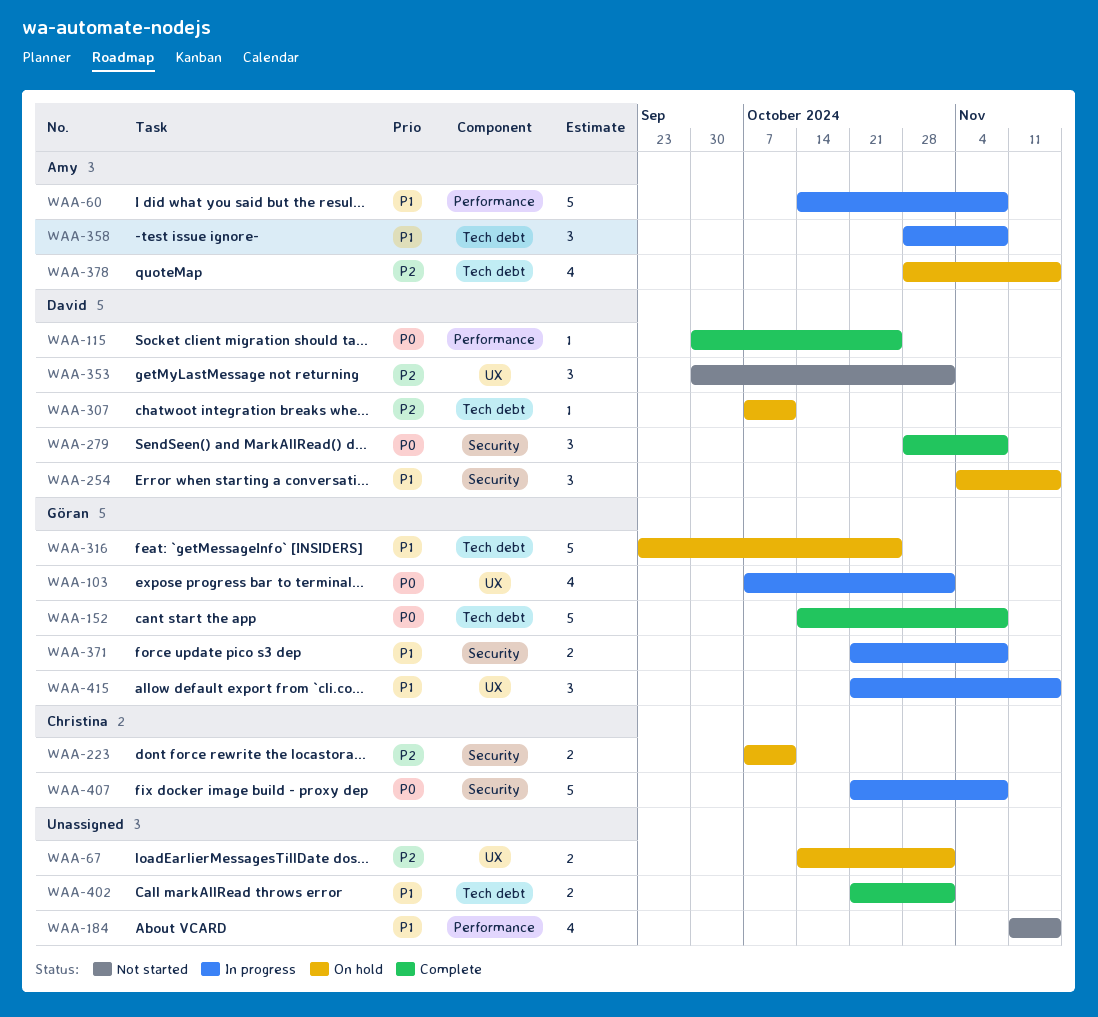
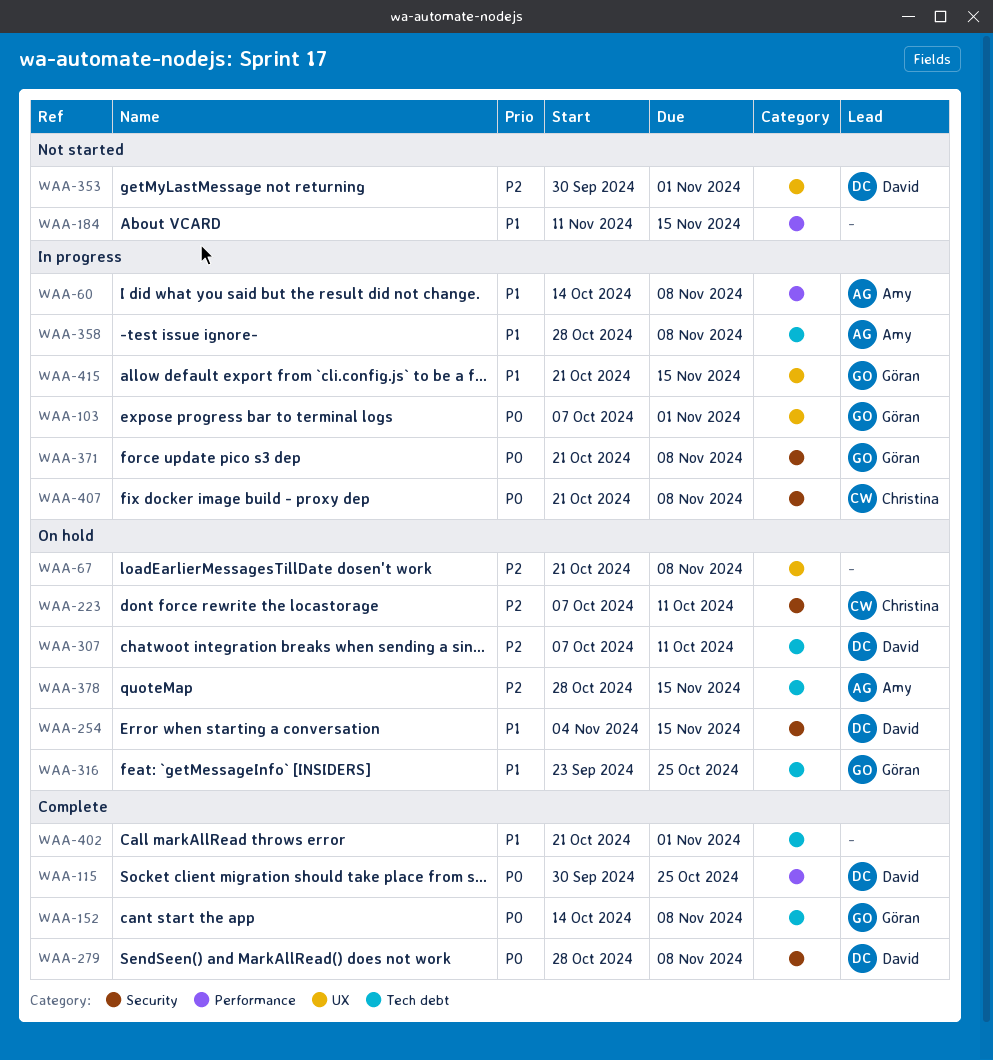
WAA-67, start: Oct 14 -> Oct 21
WAA-67, due: Nov 1 -> Nov 8
WAA-371, priority: P1 -> P0

